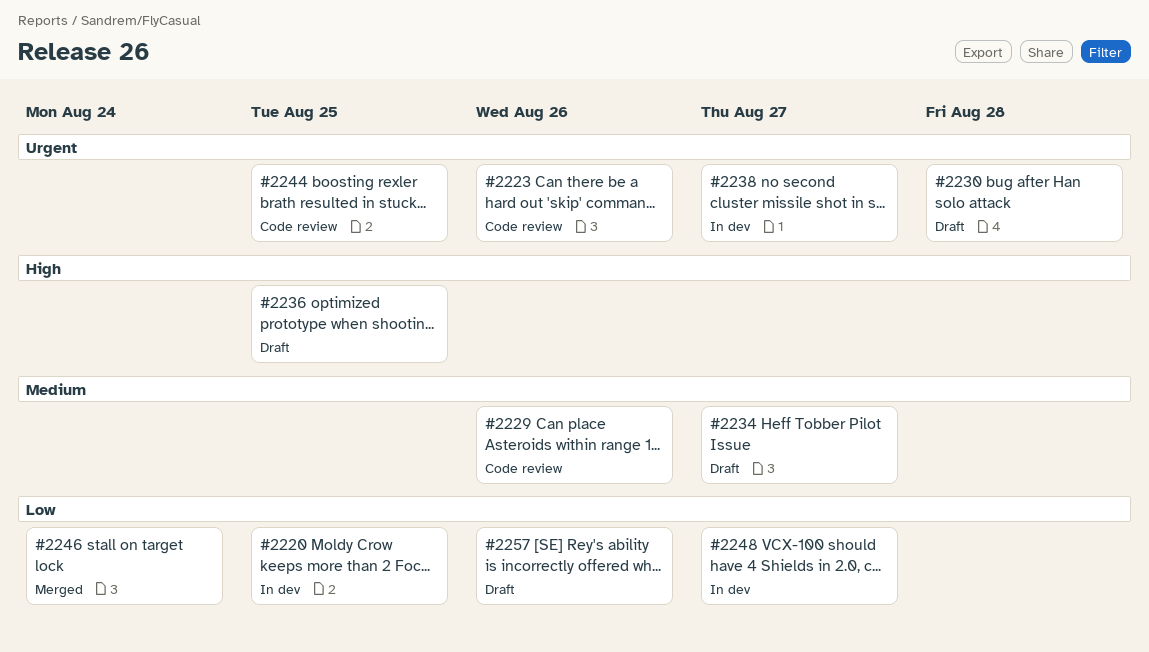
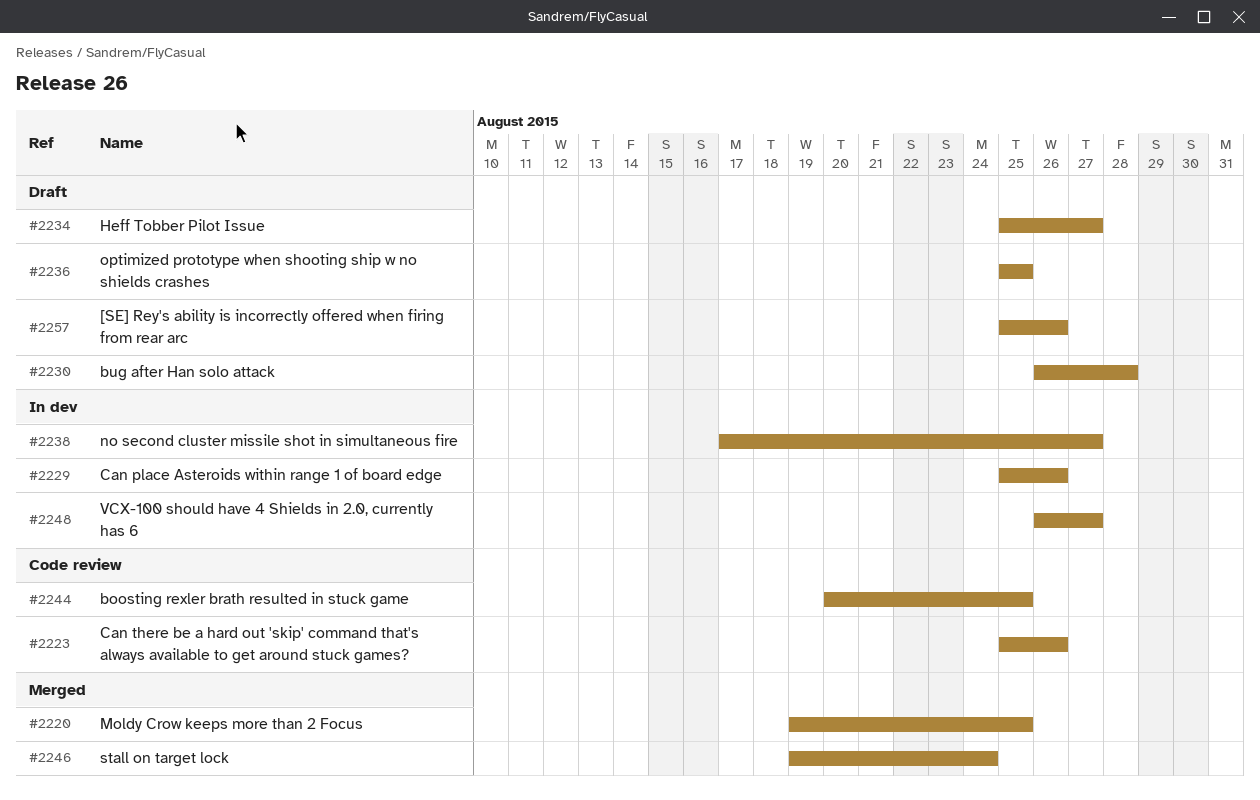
#2220, status: In dev -> Merged
#2229, status: Code review -> In dev

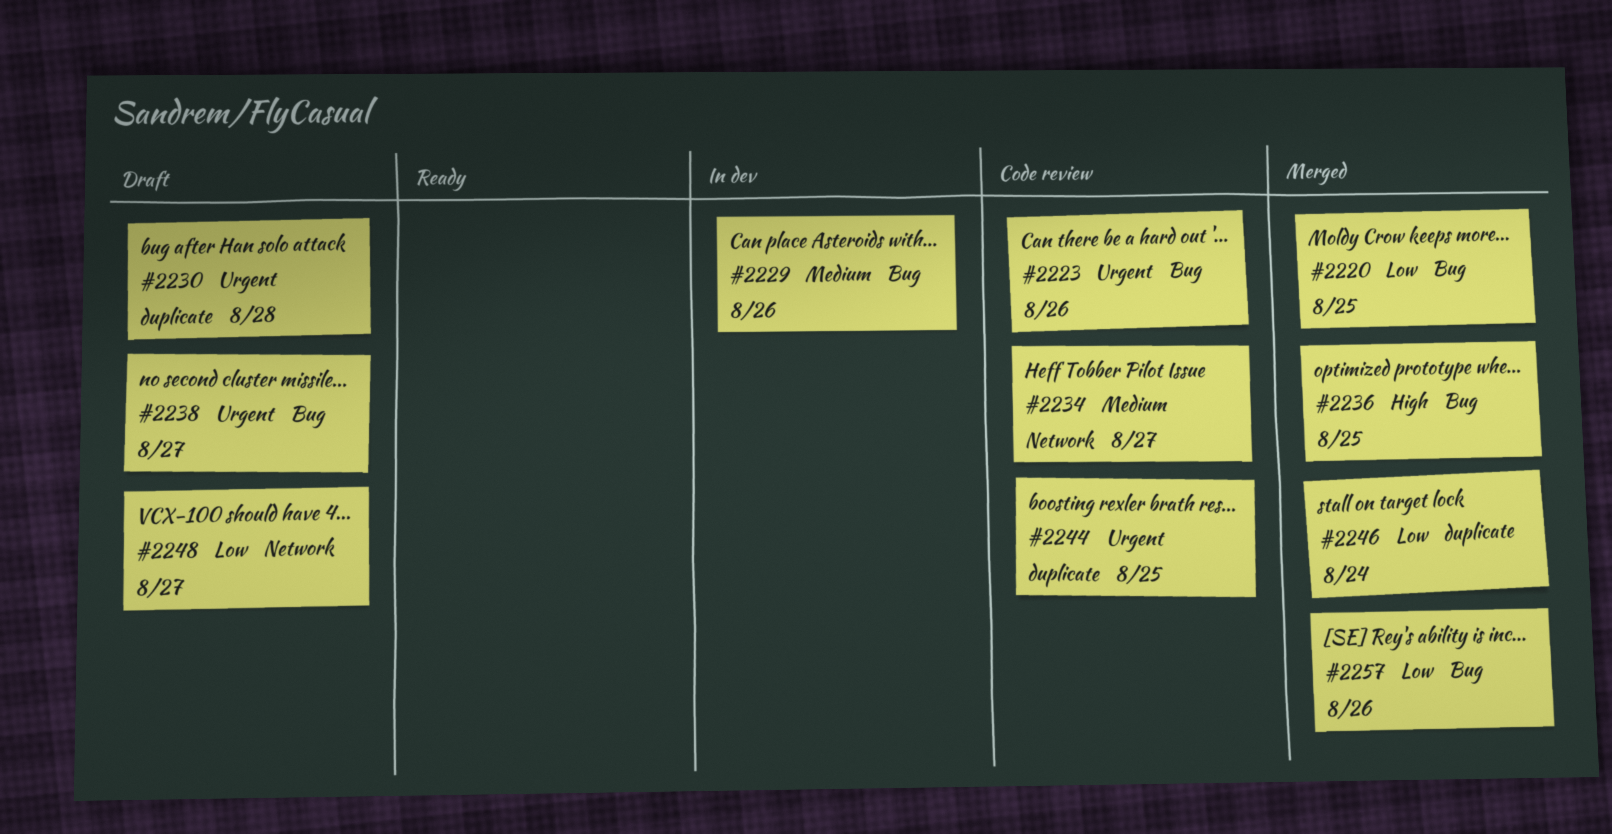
#2234, status: Draft -> Code review
#2236, status: Draft -> Merged
#2238, status: In dev -> Draft
#2248, status: In dev -> Draft
#2257, status: Draft -> Merged

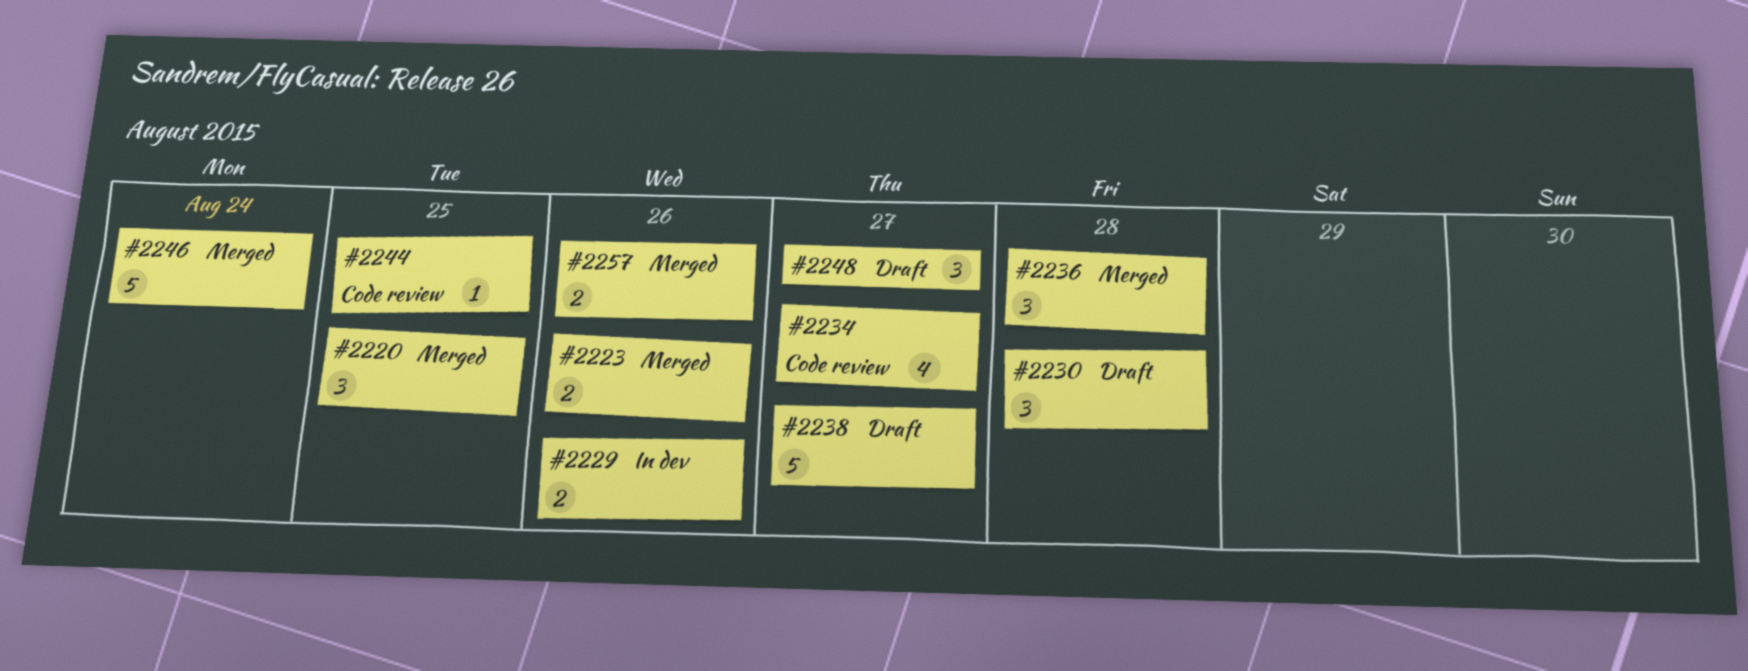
#2223, status: Code review -> Merged
#2236, due: Aug 25 -> Aug 28

